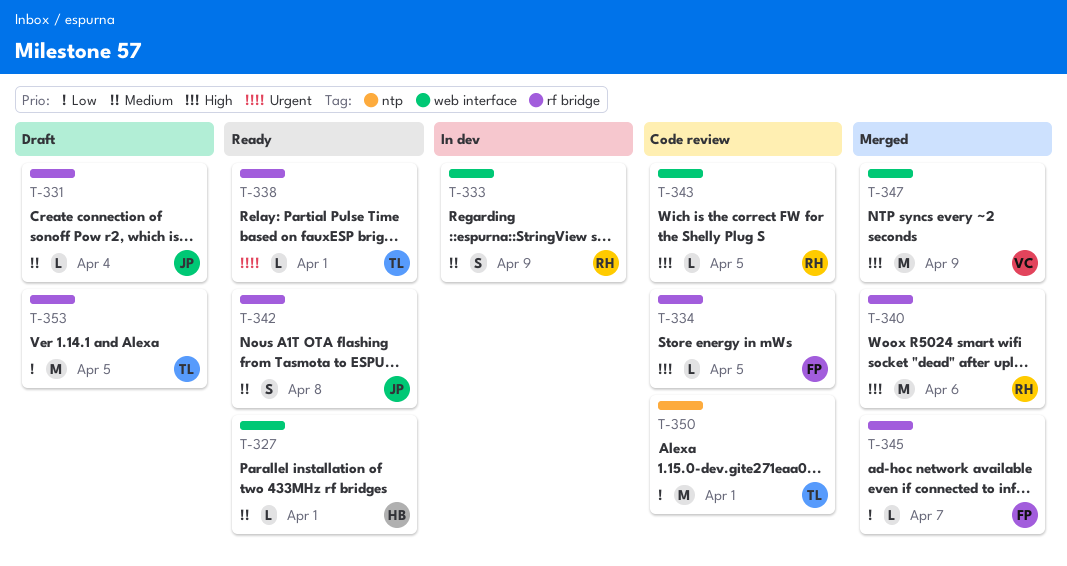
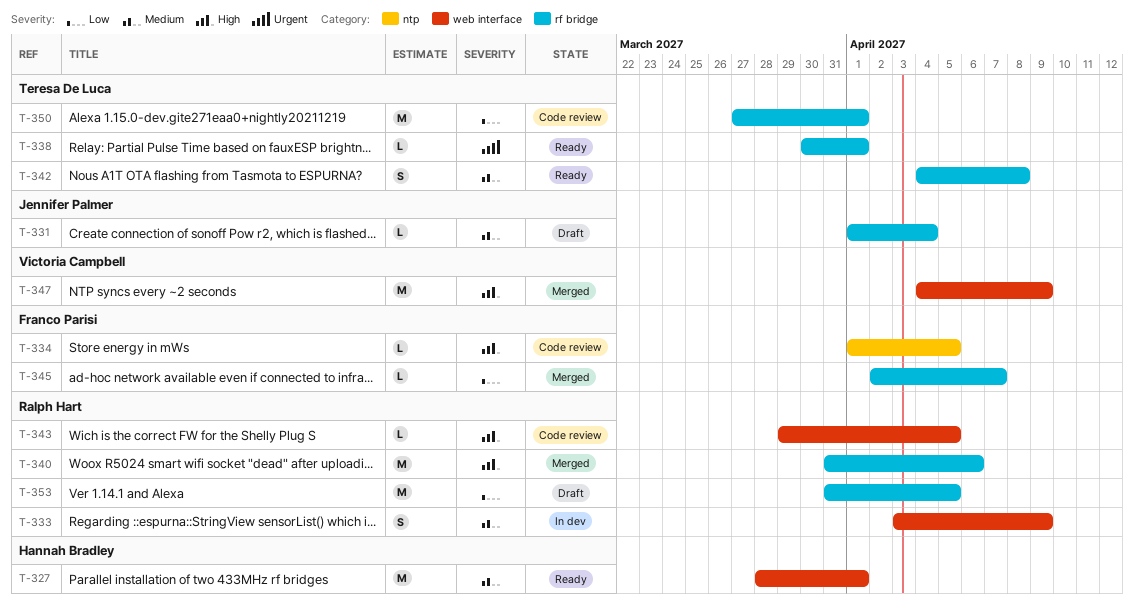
T-327, estimate: L -> M
T-334, label: rf bridge -> ntp
T-342, owner: Jennifer Palmer -> Teresa De Luca
T-350, label: ntp -> rf bridge
T-353, owner: Teresa De Luca -> Ralph Hart

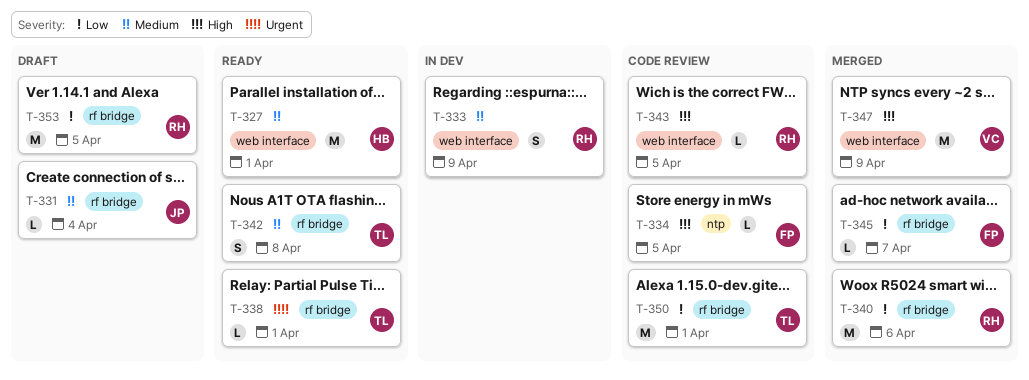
T-340, priority: High -> Low

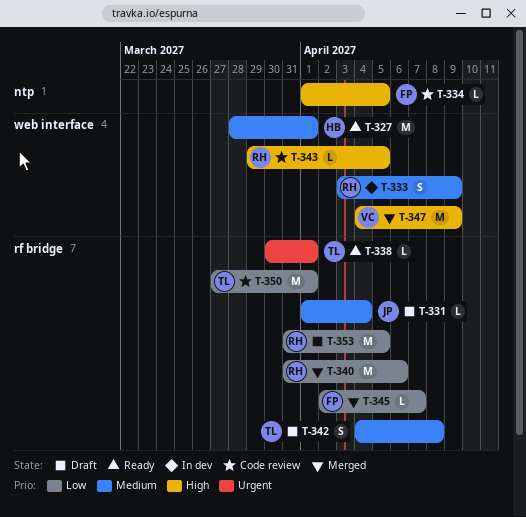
T-342, status: Ready -> Draft

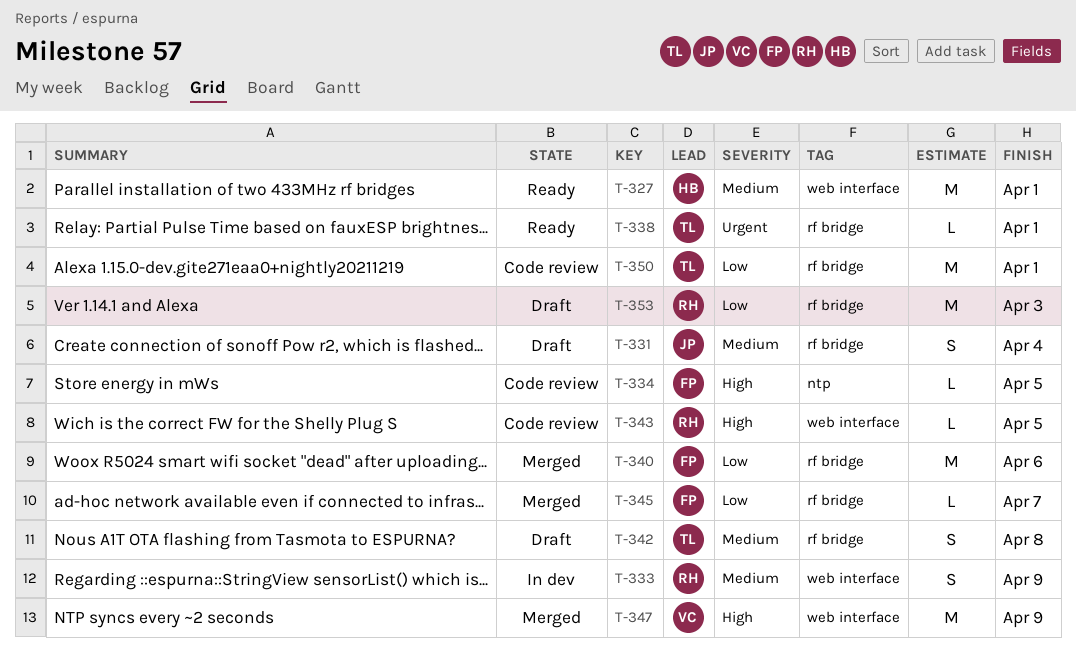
T-331, estimate: L -> S
T-340, owner: RH -> FP
T-353, due: Apr 5 -> Apr 3

